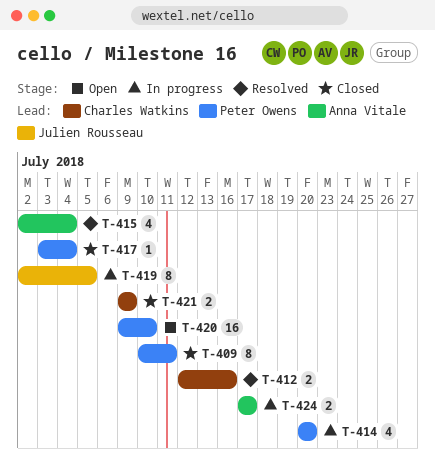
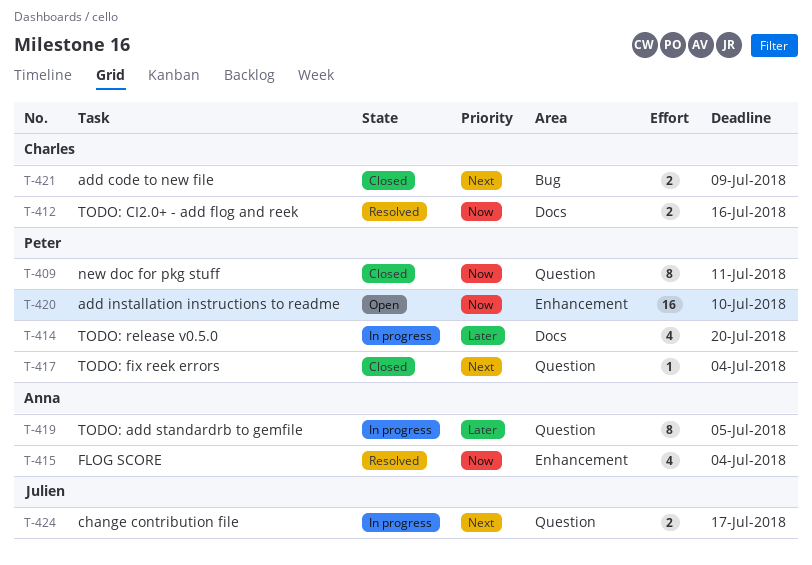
T-419, owner: Julien Rousseau -> Anna Vitale
T-424, owner: Anna Vitale -> Julien Rousseau

